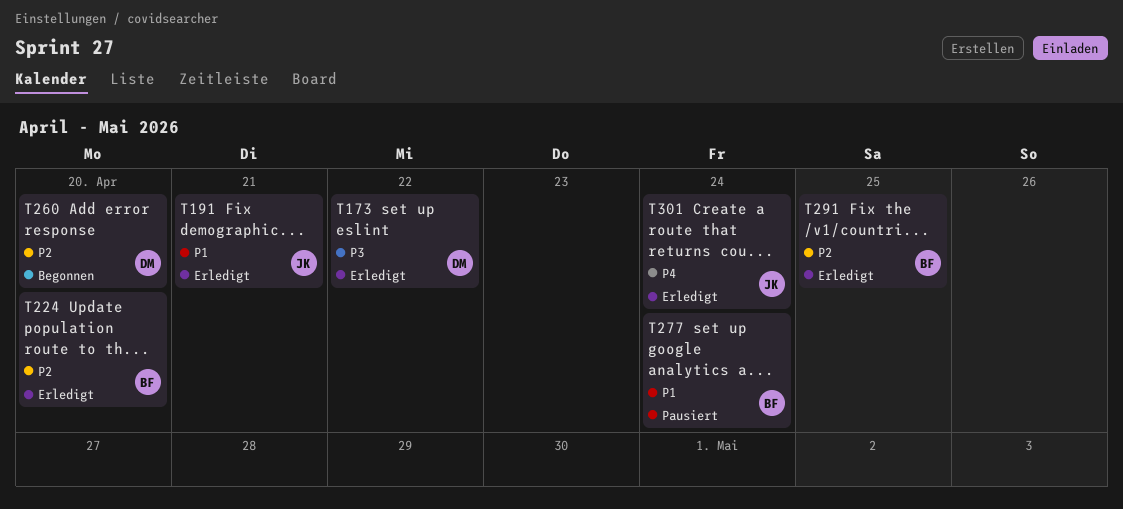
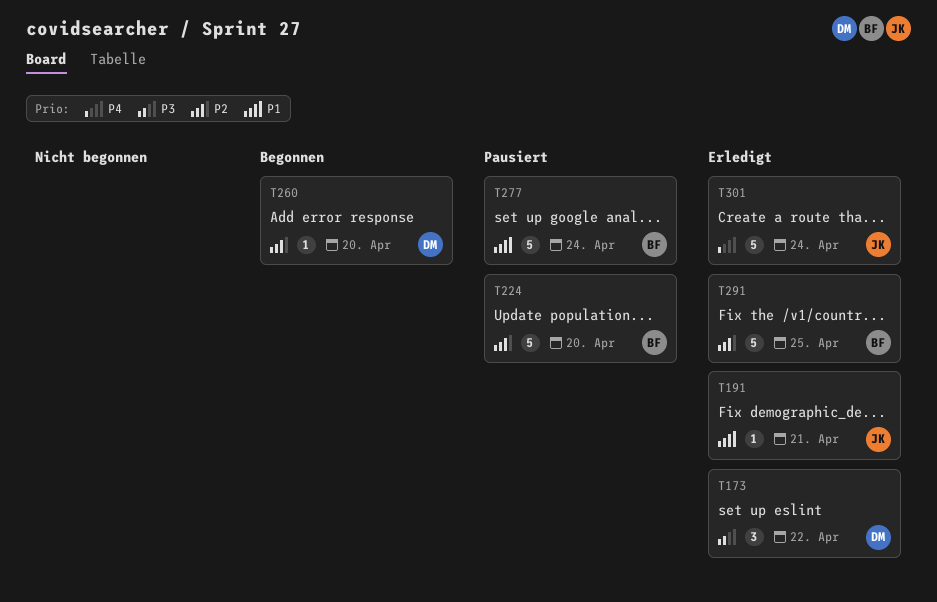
T224, status: Erledigt -> Pausiert

